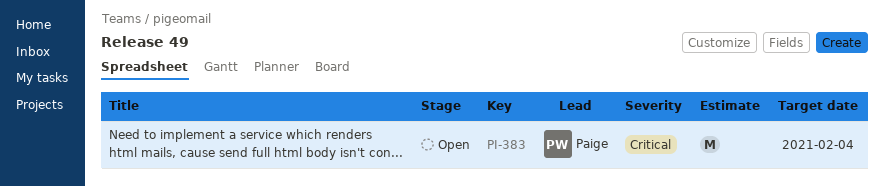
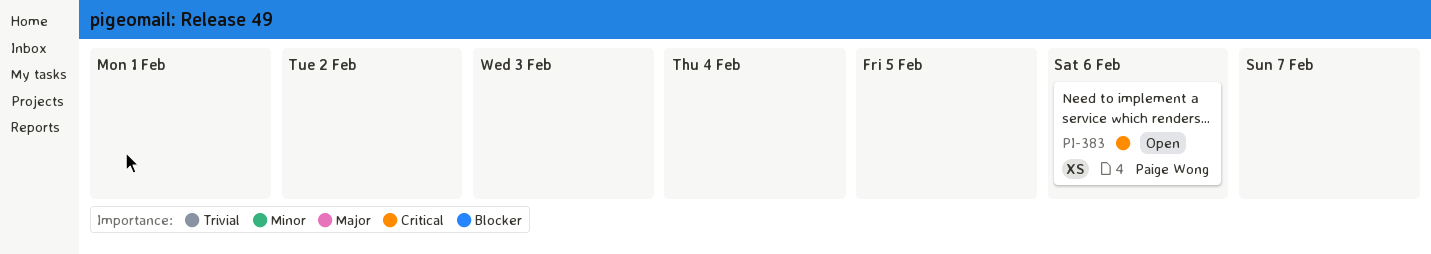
PI-383, estimate: M -> XS
PI-383, due: Feb 4 -> Feb 6

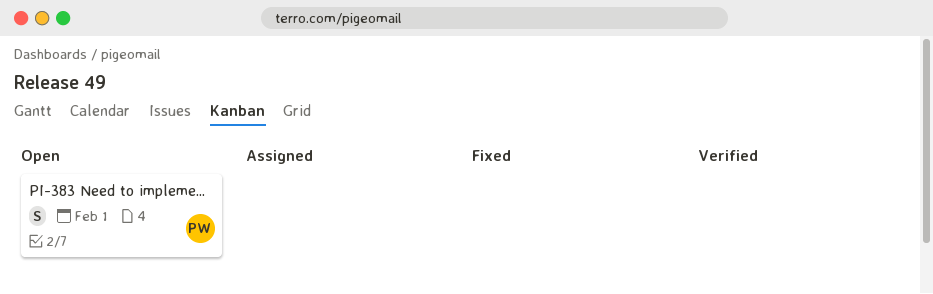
PI-383, estimate: XS -> S
PI-383, due: Feb 6 -> Feb 1

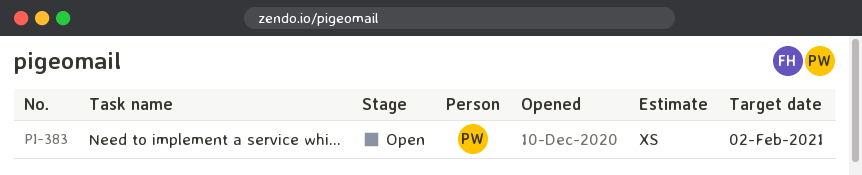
PI-383, estimate: S -> XS
PI-383, due: Feb 1 -> Feb 2

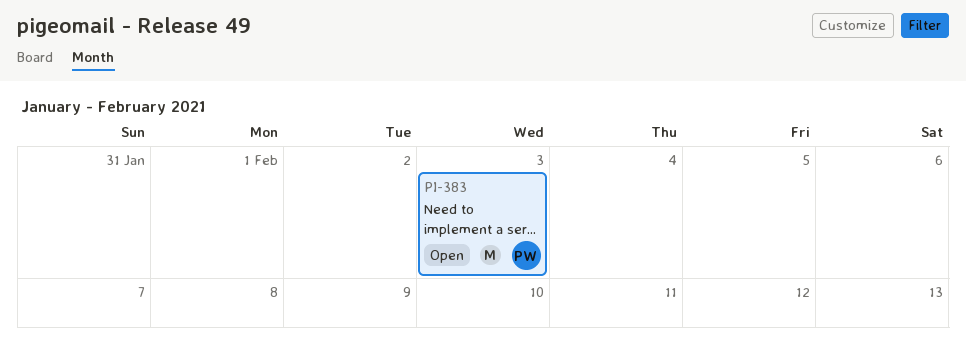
PI-383, estimate: XS -> M
PI-383, due: Feb 2 -> Feb 3

